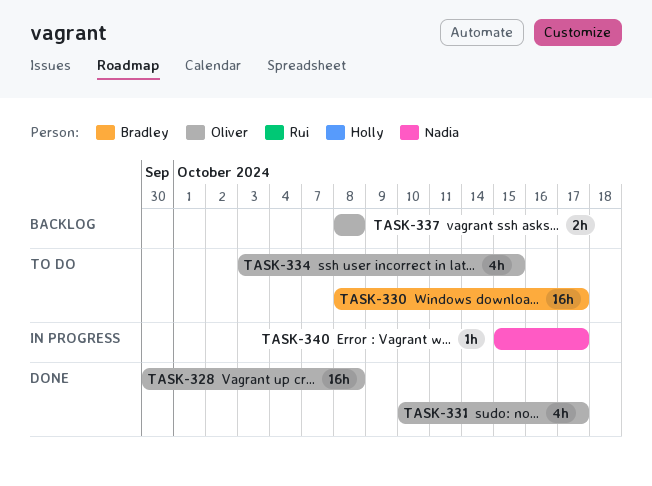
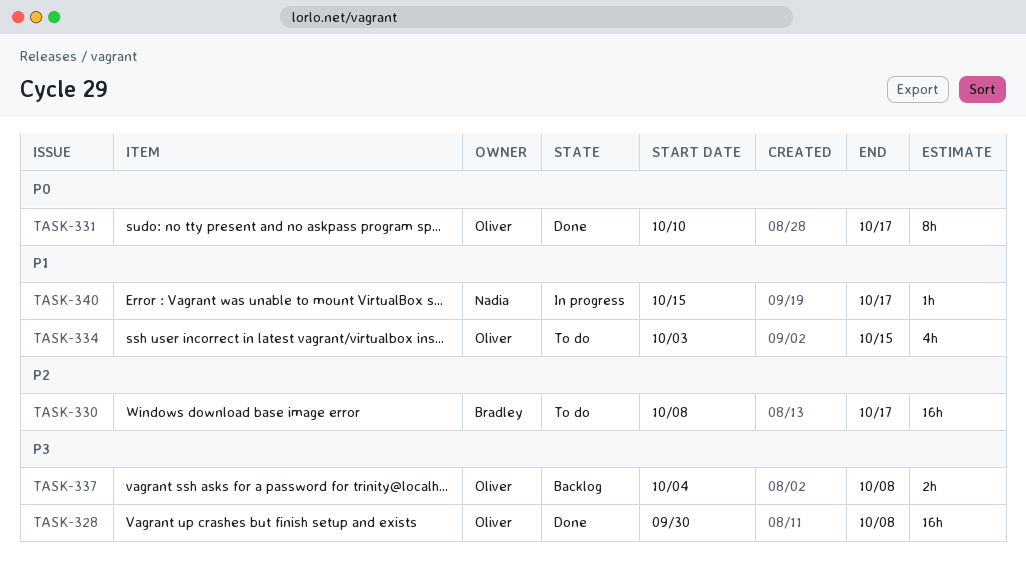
TASK-331, estimate: 4h -> 8h
TASK-337, start: Oct 8 -> Oct 4

